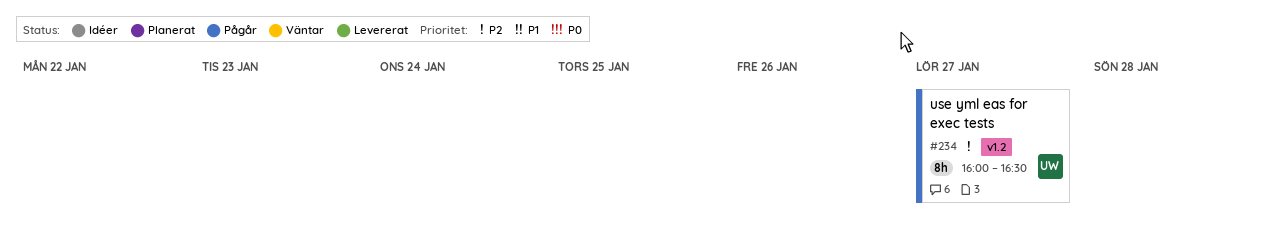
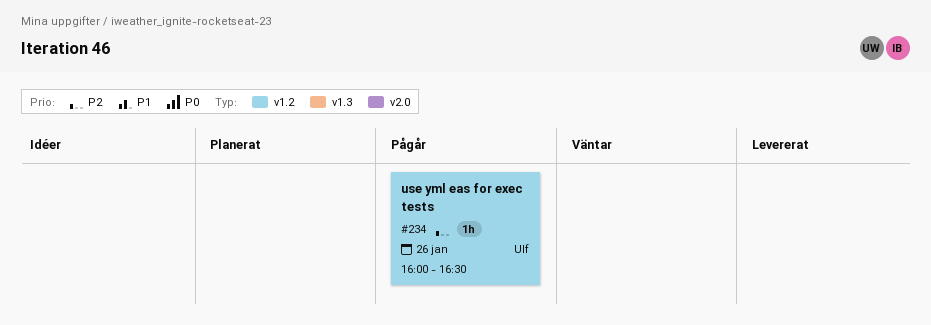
#234, estimate: 8h -> 1h
#234, day: Jan 27 -> Jan 26

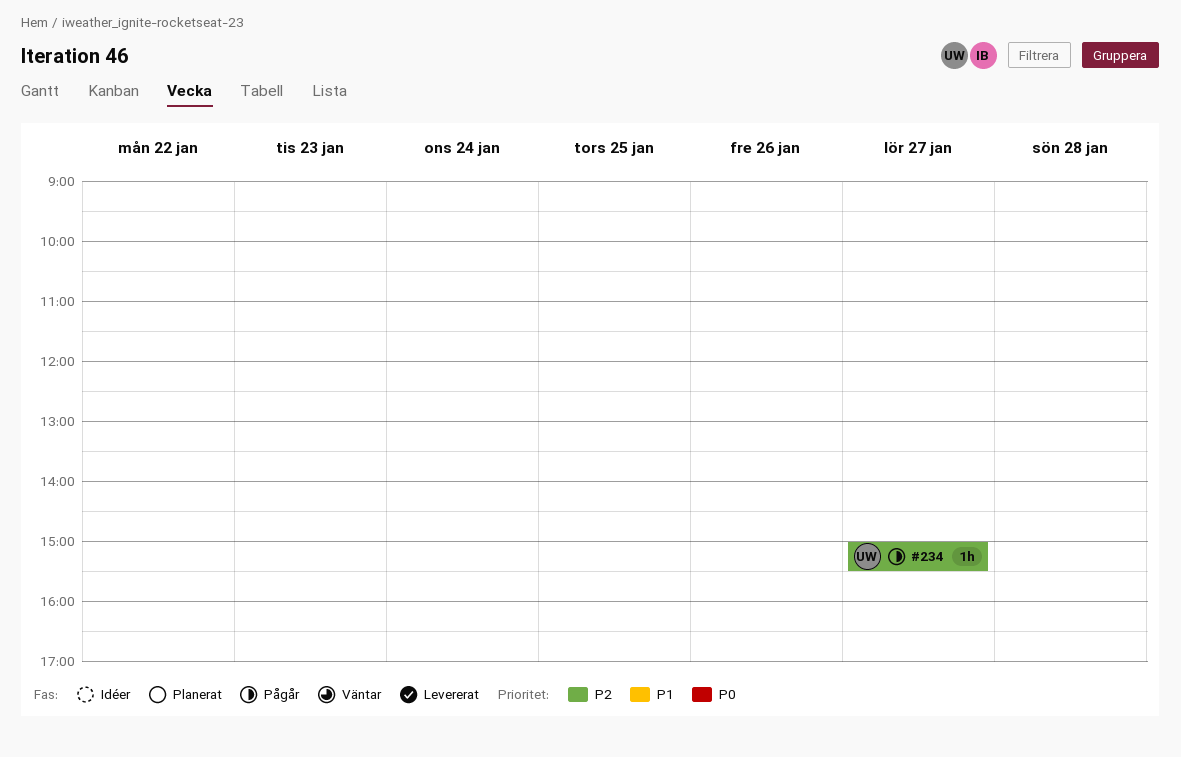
#234, day: Jan 26 -> Jan 27
#234, begins: 16:00 -> 15:00
#234, ends: 16:30 -> 15:30

